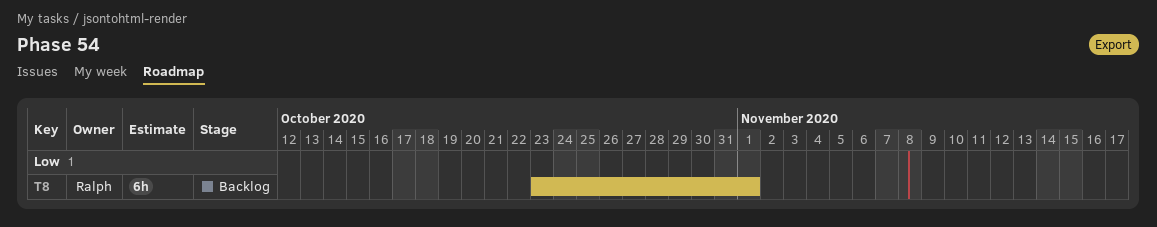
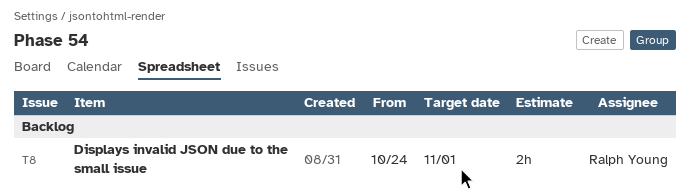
T8, estimate: 6h -> 2h
T8, start: Oct 23 -> Oct 24

